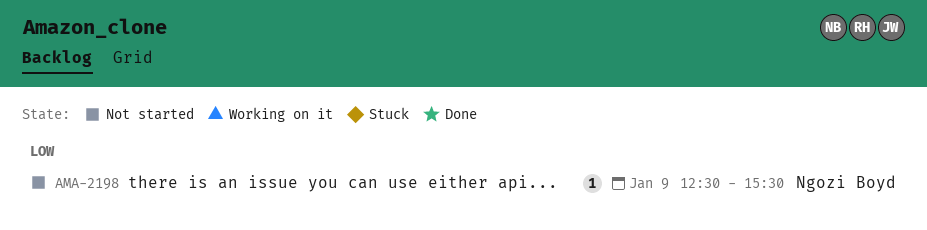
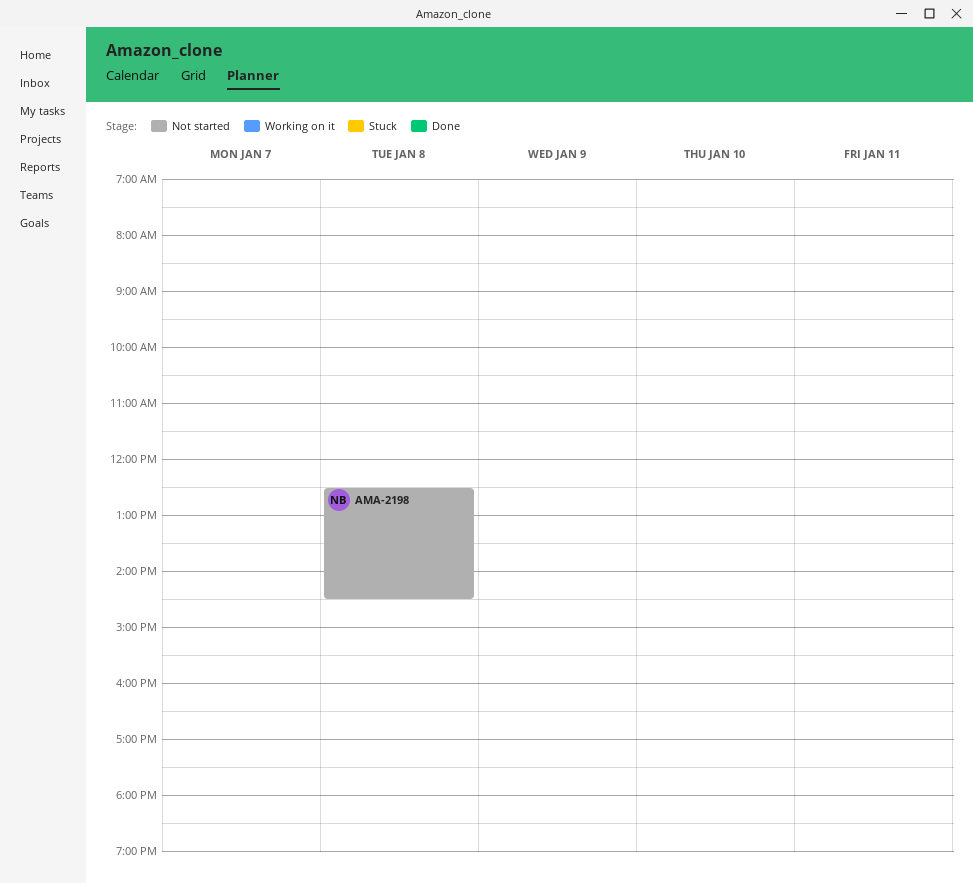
AMA-2198, day: Jan 9 -> Jan 8
AMA-2198, ends: 15:30 -> 14:30

